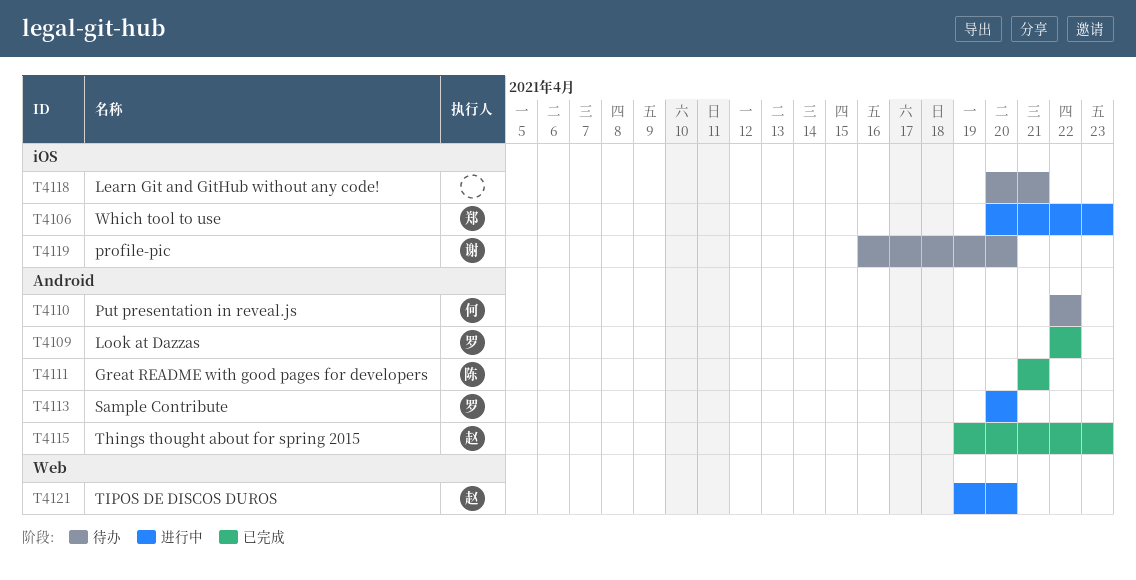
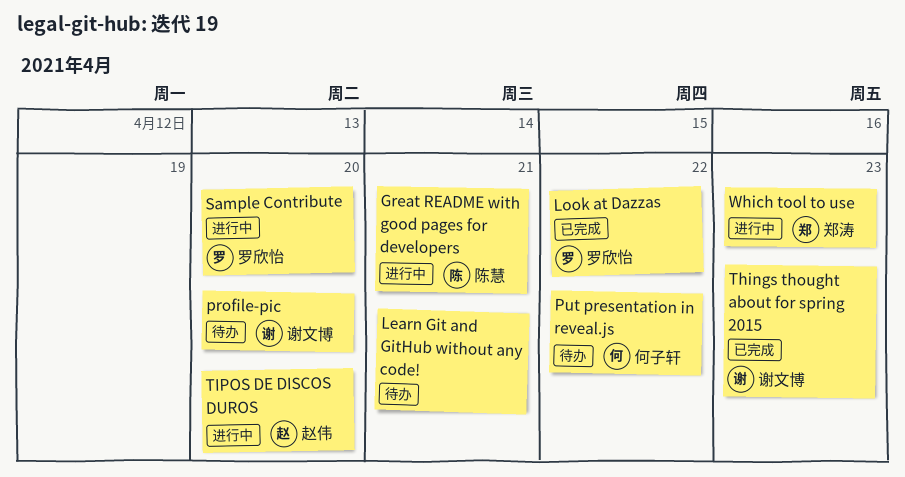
Great README with good pages for developers, status: 已完成 -> 进行中
Things thought about for spring 2015, owner: 赵伟 -> 谢文博

